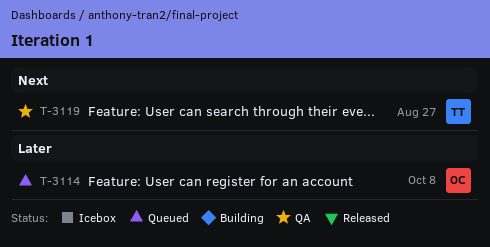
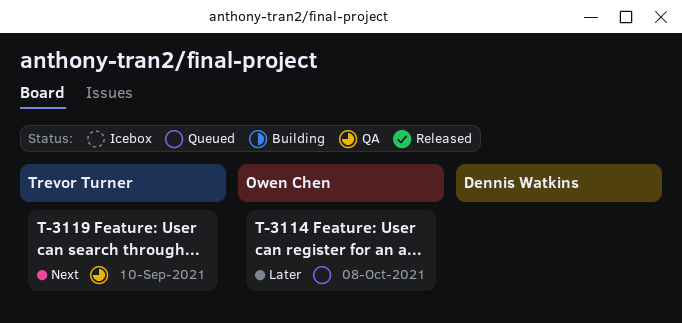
T-3119, due: Aug 27 -> Sep 10

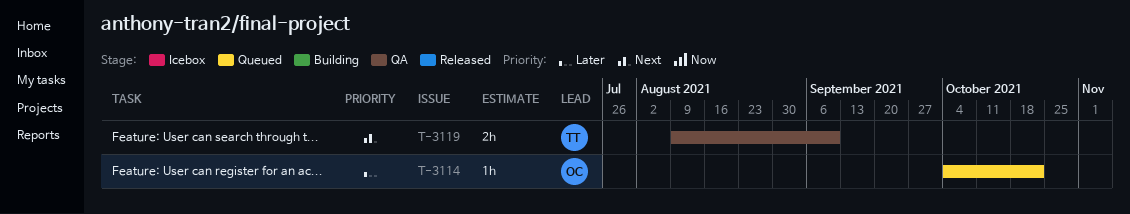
T-3114, due: Oct 8 -> Oct 22

